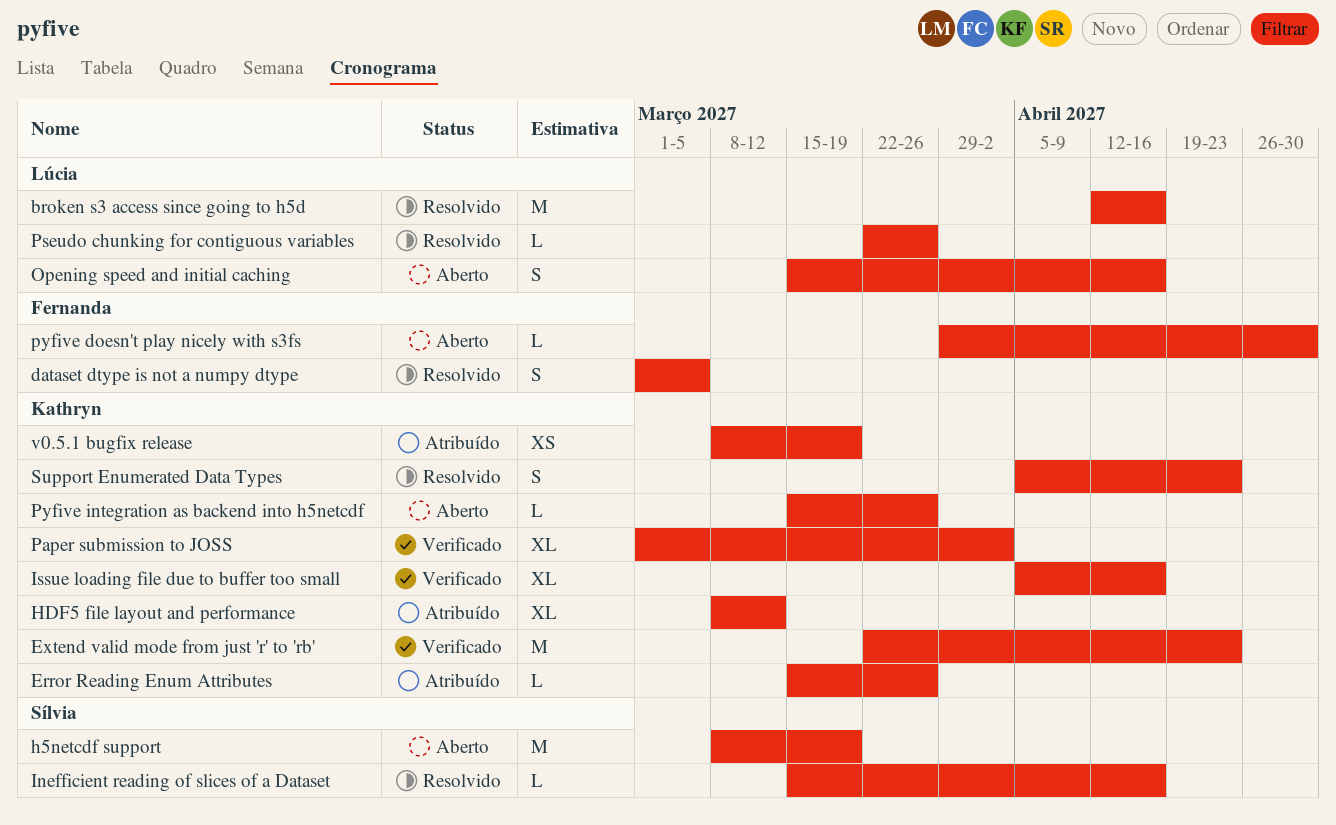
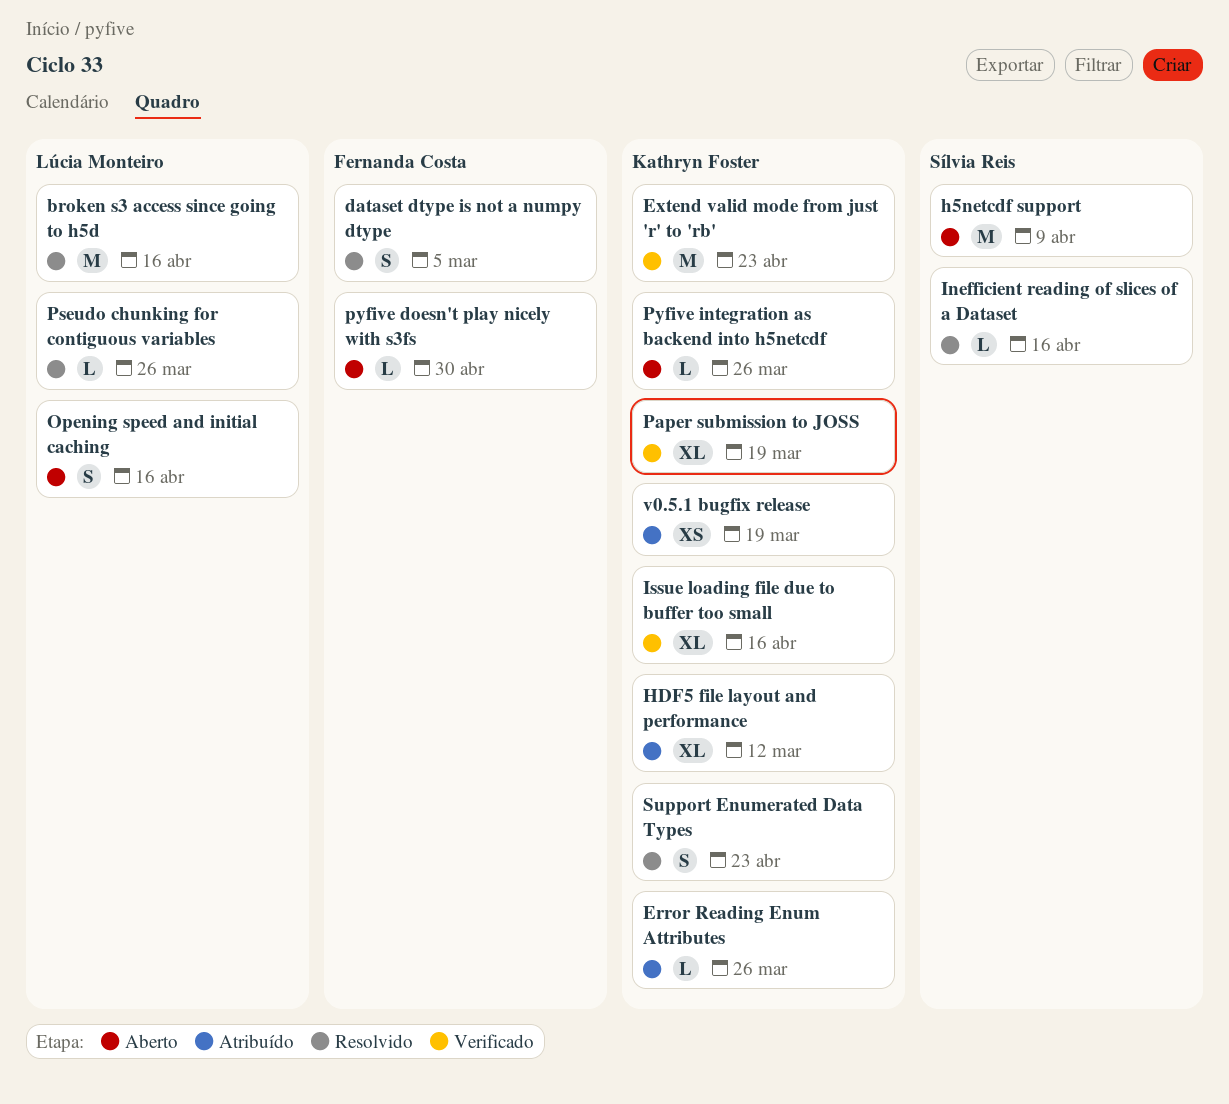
h5netcdf support, due: Mar 19 -> Apr 9
Paper submission to JOSS, due: Apr 2 -> Mar 19

